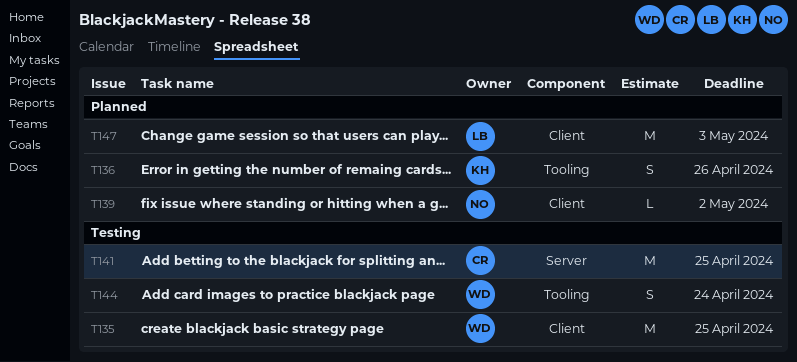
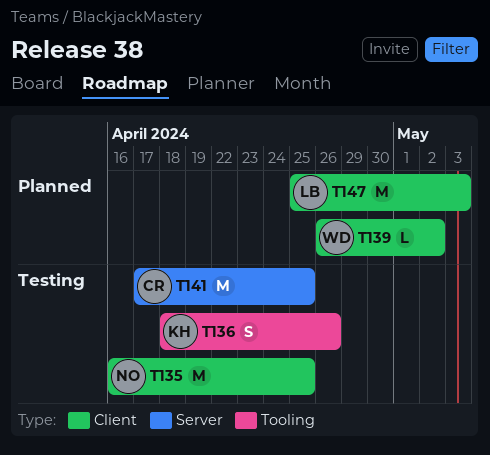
T135, owner: WD -> NO
T136, status: Planned -> Testing
T139, owner: NO -> WD
T144: present -> none

